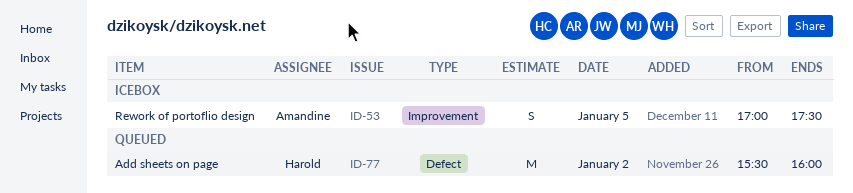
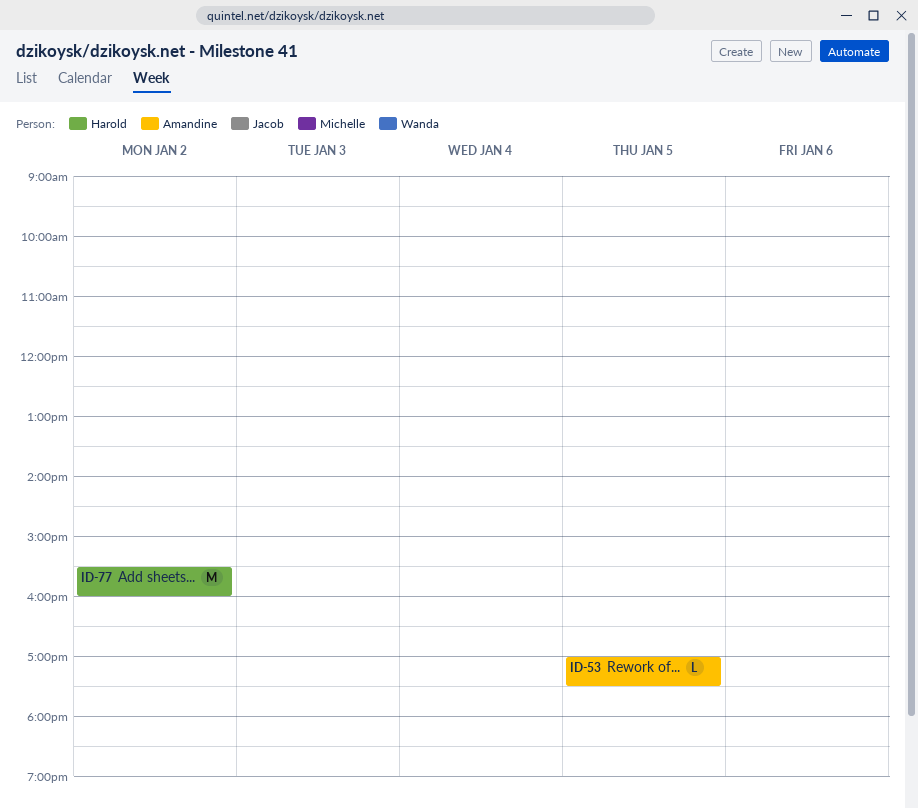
ID-53, estimate: S -> L

